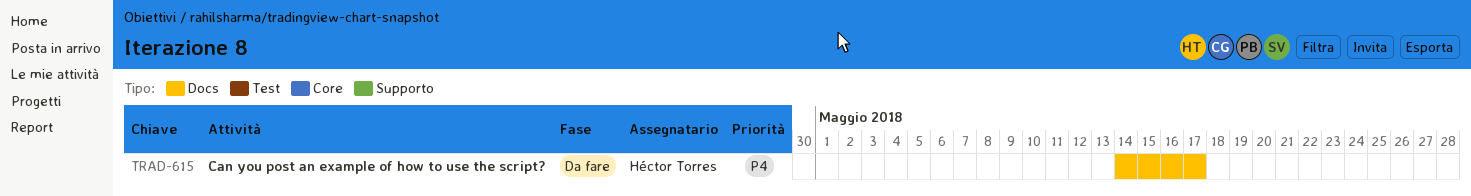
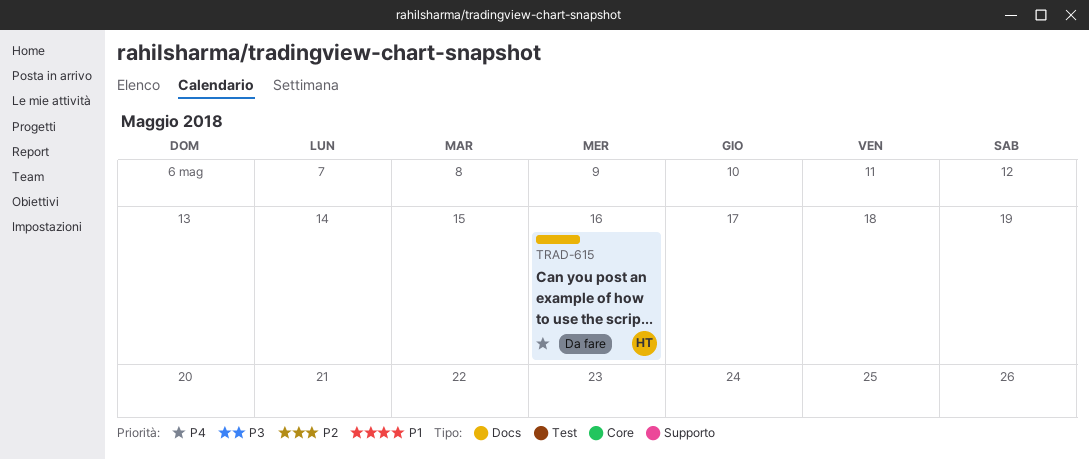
TRAD-615, due: May 17 -> May 16

